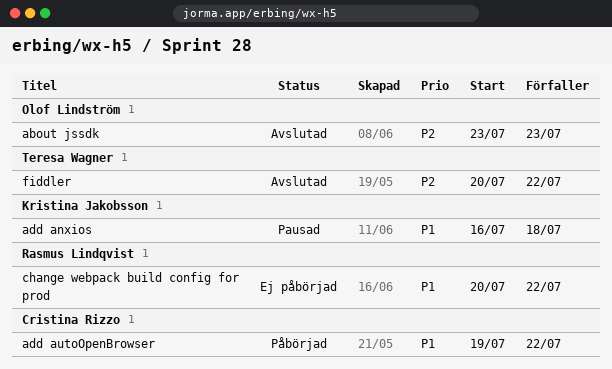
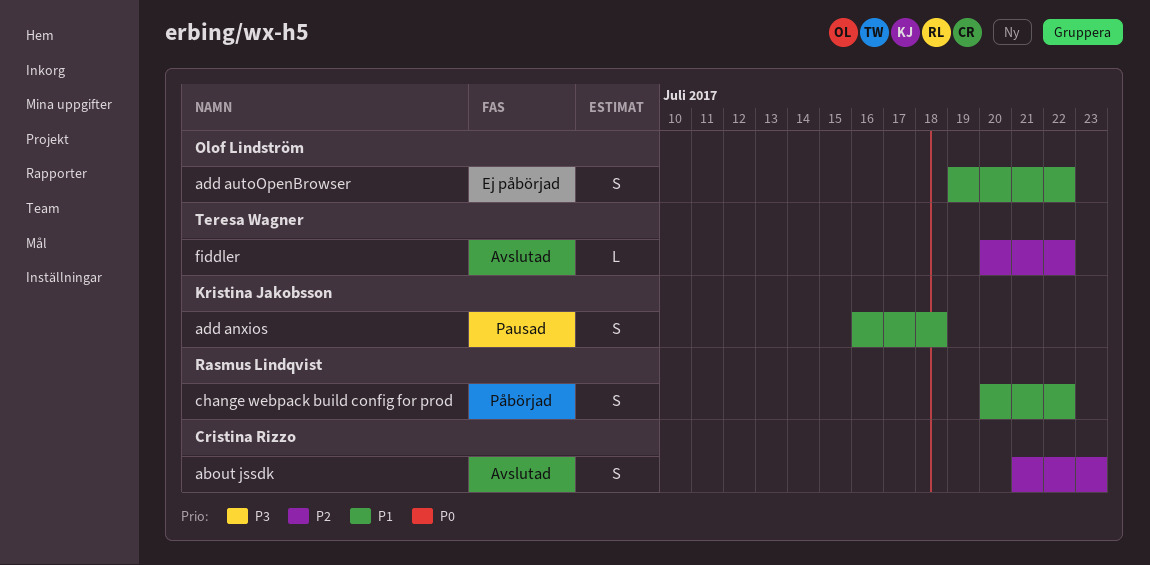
about jssdk, owner: Olof Lindström -> Cristina Rizzo
about jssdk, start: Jul 23 -> Jul 21
add autoOpenBrowser, status: Påbörjad -> Ej påbörjad
add autoOpenBrowser, owner: Cristina Rizzo -> Olof Lindström
change webpack build config for prod, status: Ej påbörjad -> Påbörjad

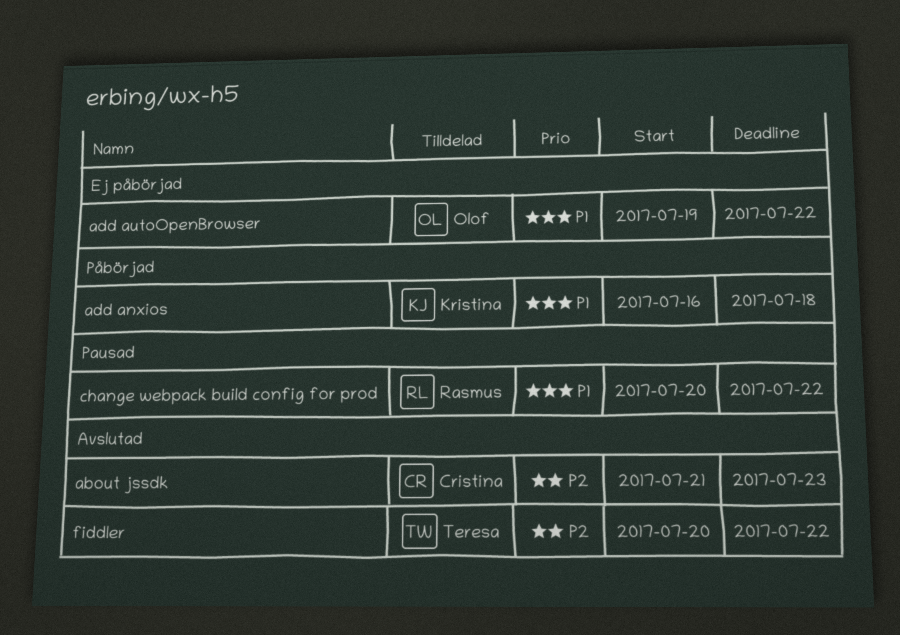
add anxios, status: Pausad -> Påbörjad
change webpack build config for prod, status: Påbörjad -> Pausad

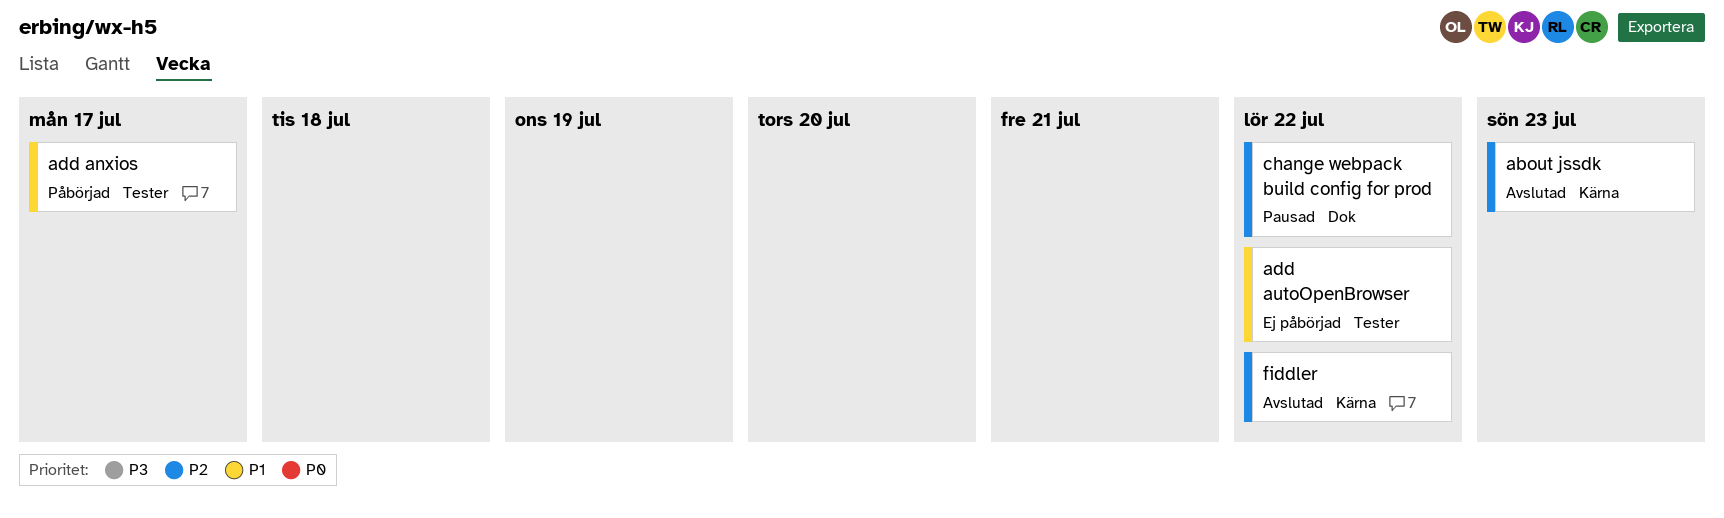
add anxios, due: Jul 18 -> Jul 17
change webpack build config for prod, priority: P1 -> P2

